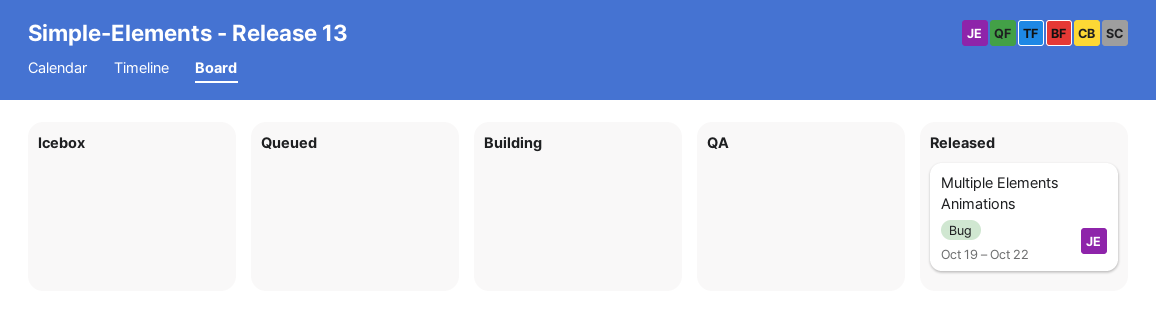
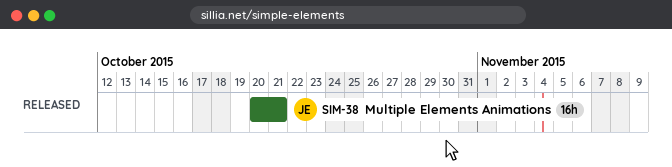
Multiple Elements Animations, start: Oct 19 -> Oct 20
Multiple Elements Animations, due: Oct 22 -> Oct 21

